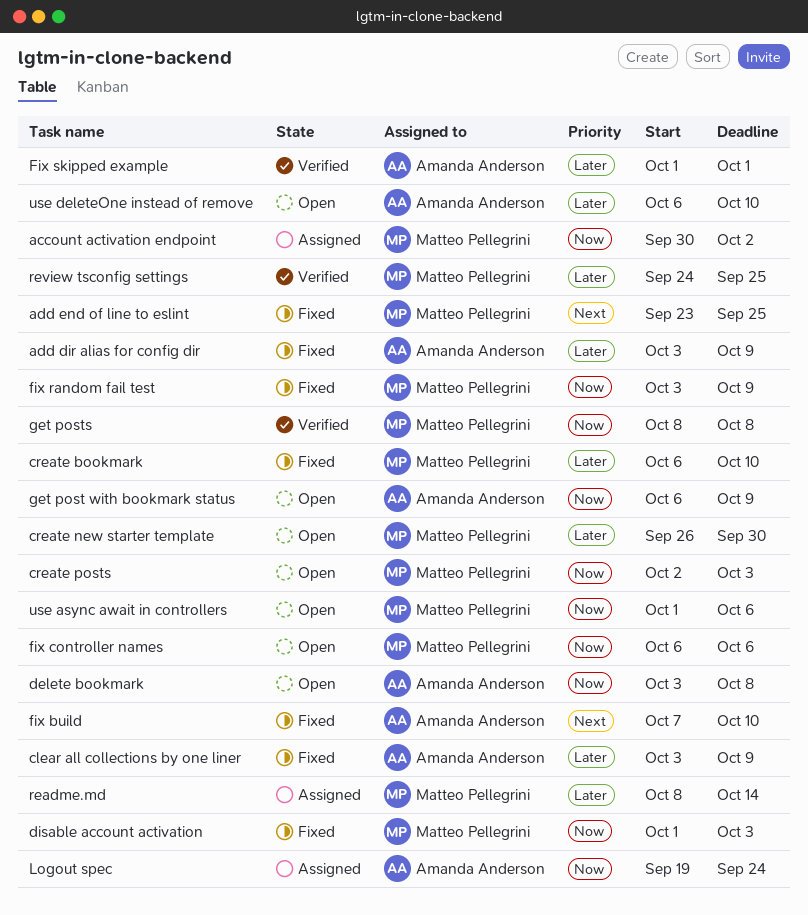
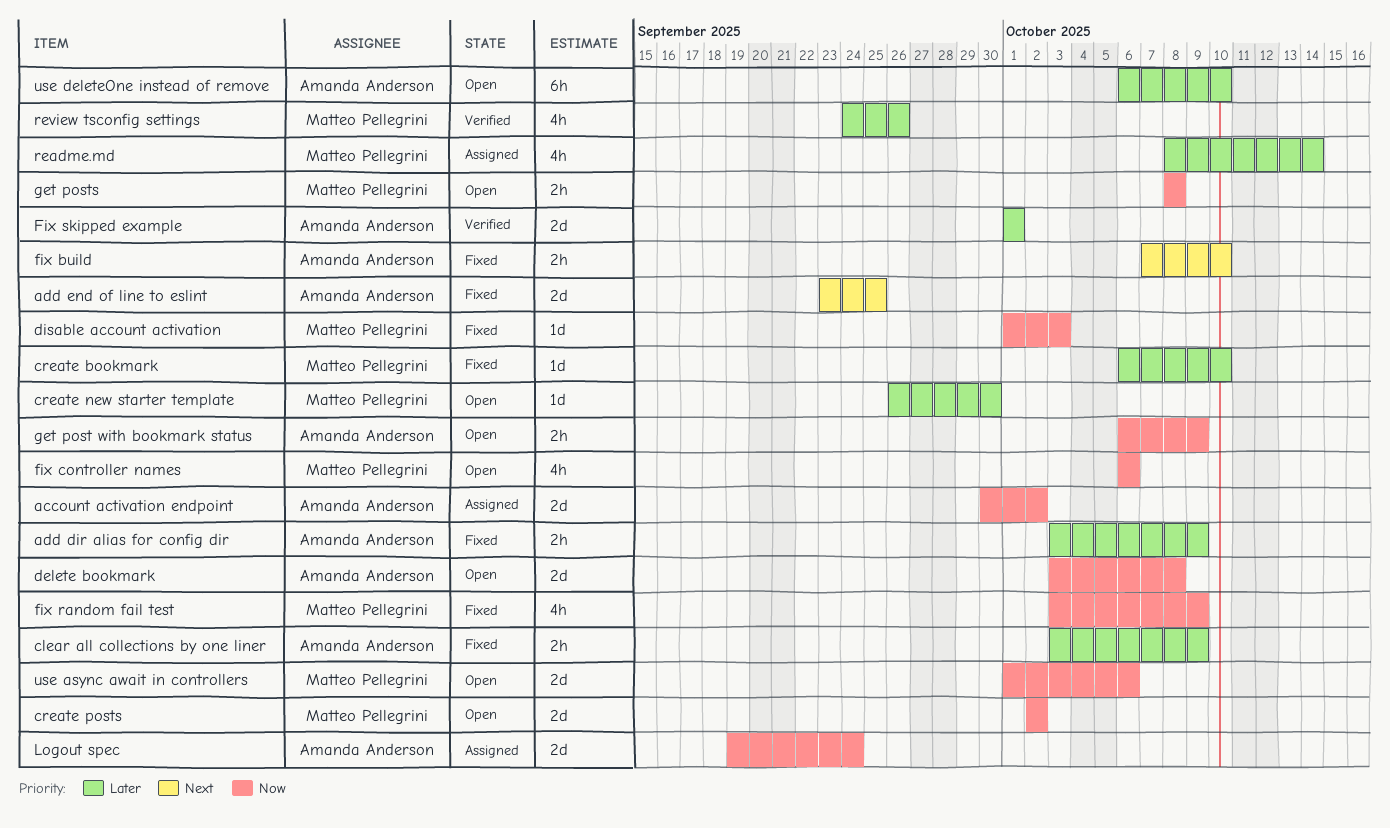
account activation endpoint, owner: Matteo Pellegrini -> Amanda Anderson
add end of line to eslint, owner: Matteo Pellegrini -> Amanda Anderson
create posts, due: Oct 3 -> Oct 2
get posts, status: Verified -> Open
review tsconfig settings, due: Sep 25 -> Sep 26

